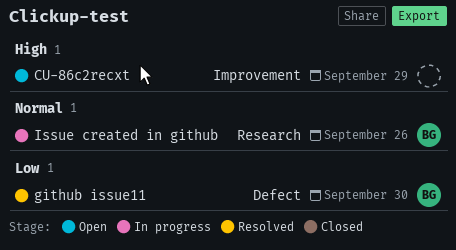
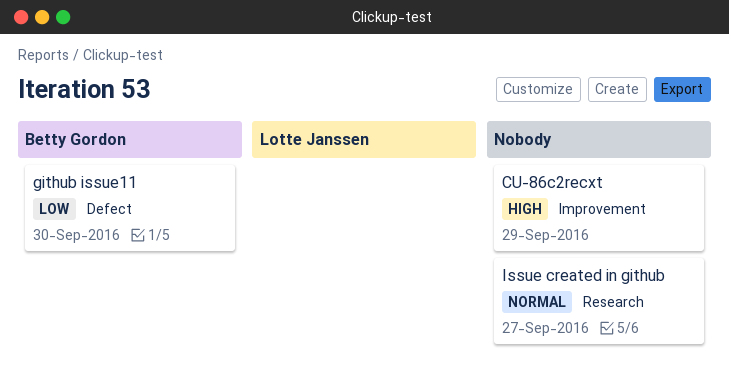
Issue created in github, owner: Betty Gordon -> none
Issue created in github, due: Sep 26 -> Sep 27

